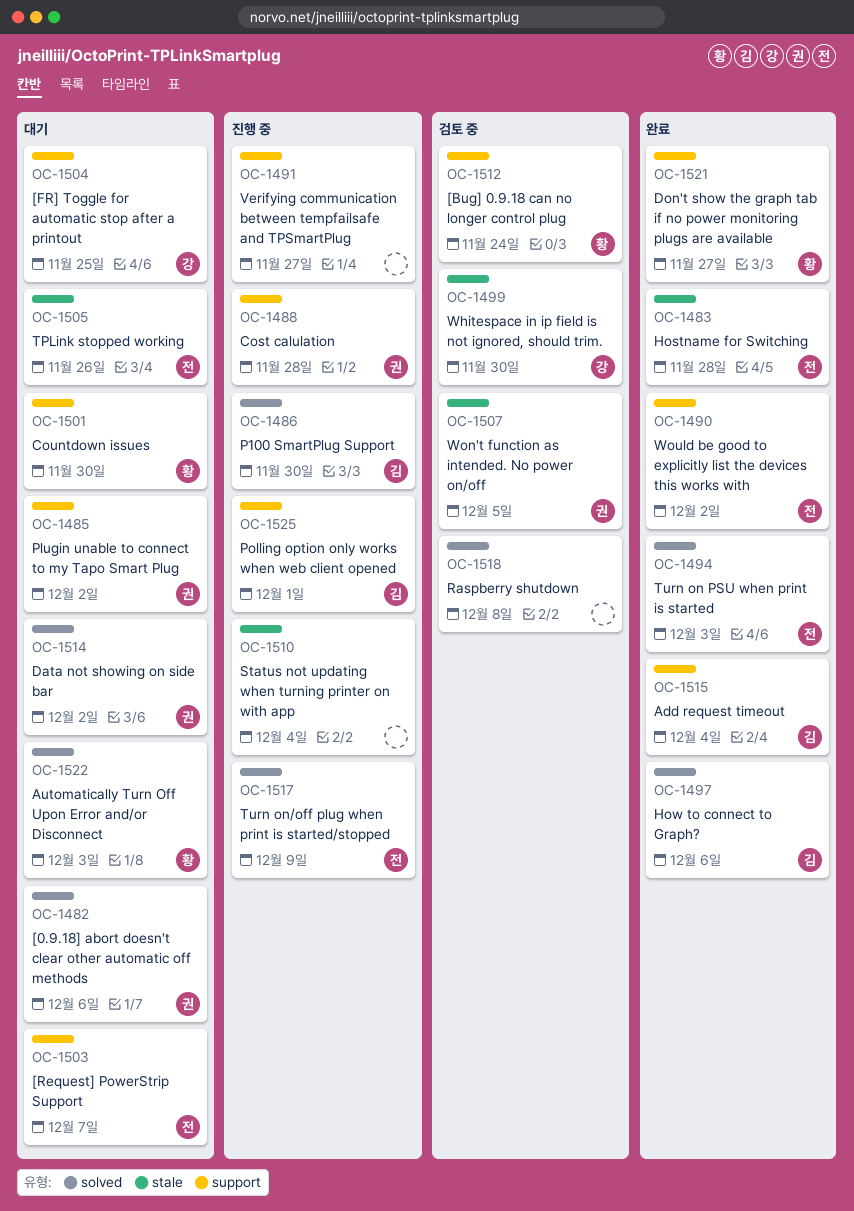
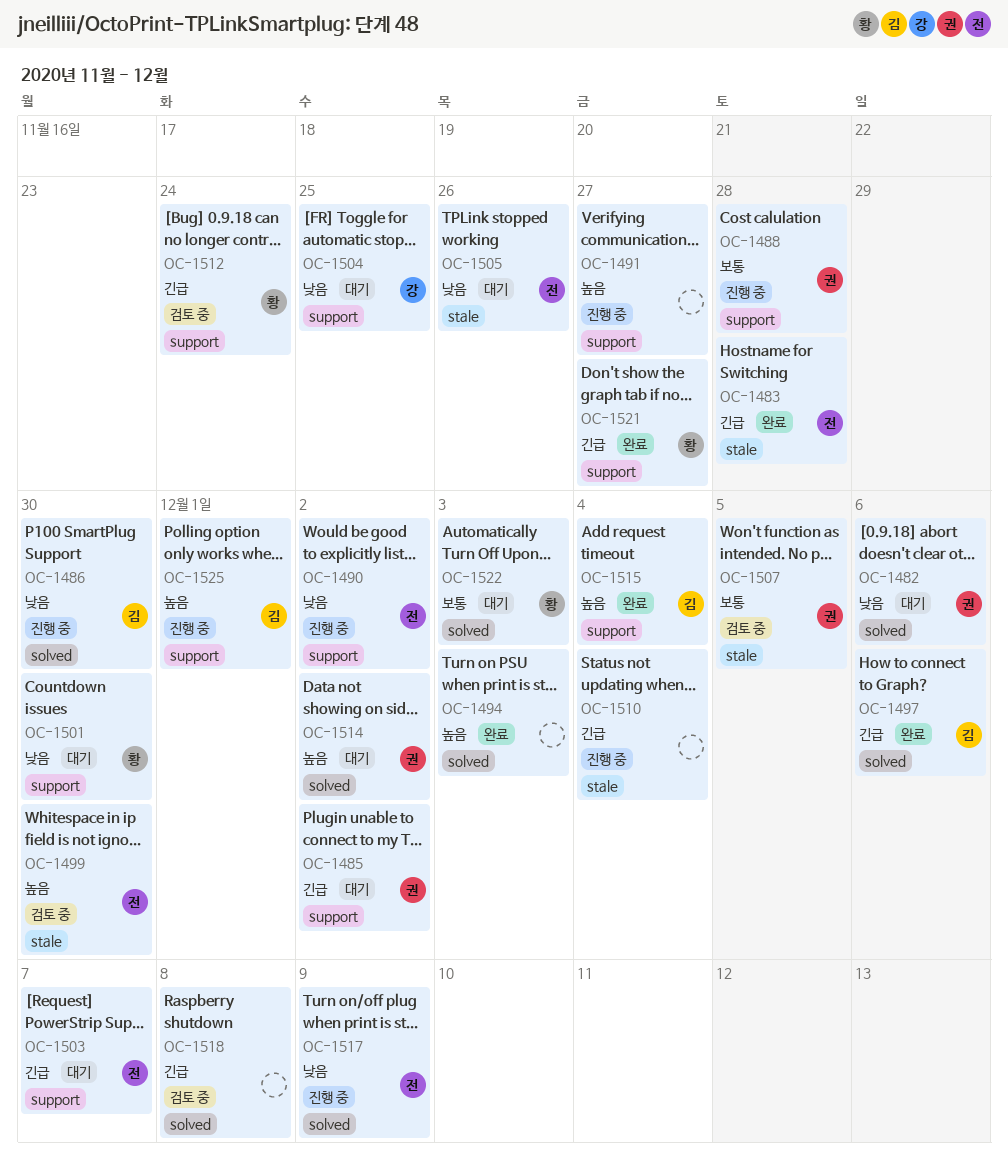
OC-1490, status: 완료 -> 진행 중
OC-1494, owner: 전 -> none
OC-1499, owner: 강 -> 전

